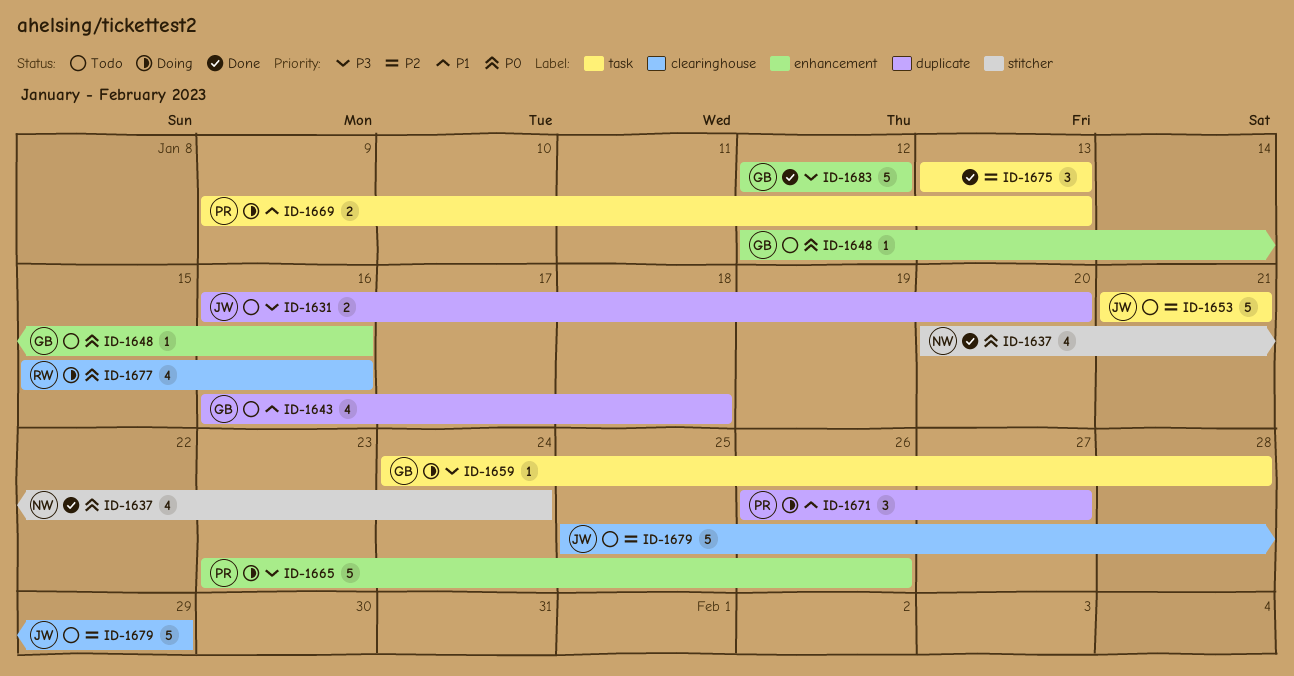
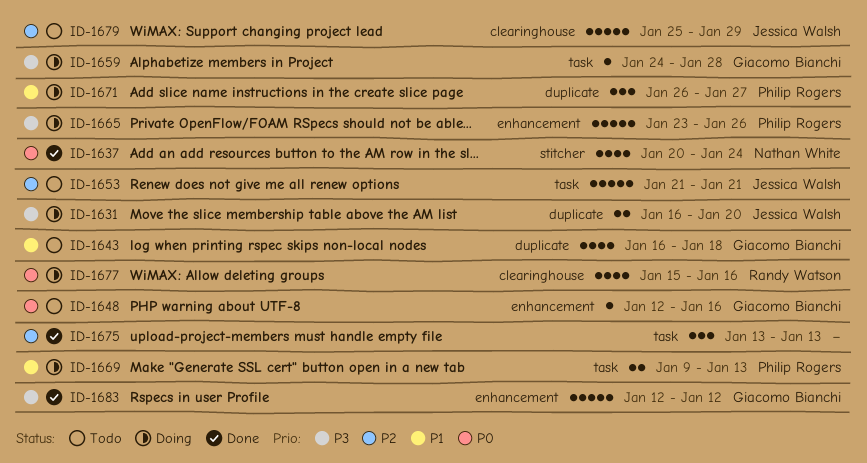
ID-1631, status: Todo -> Doing

